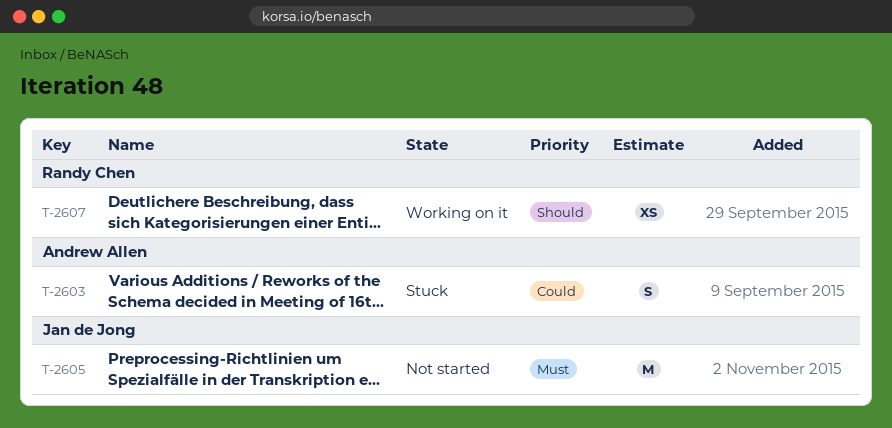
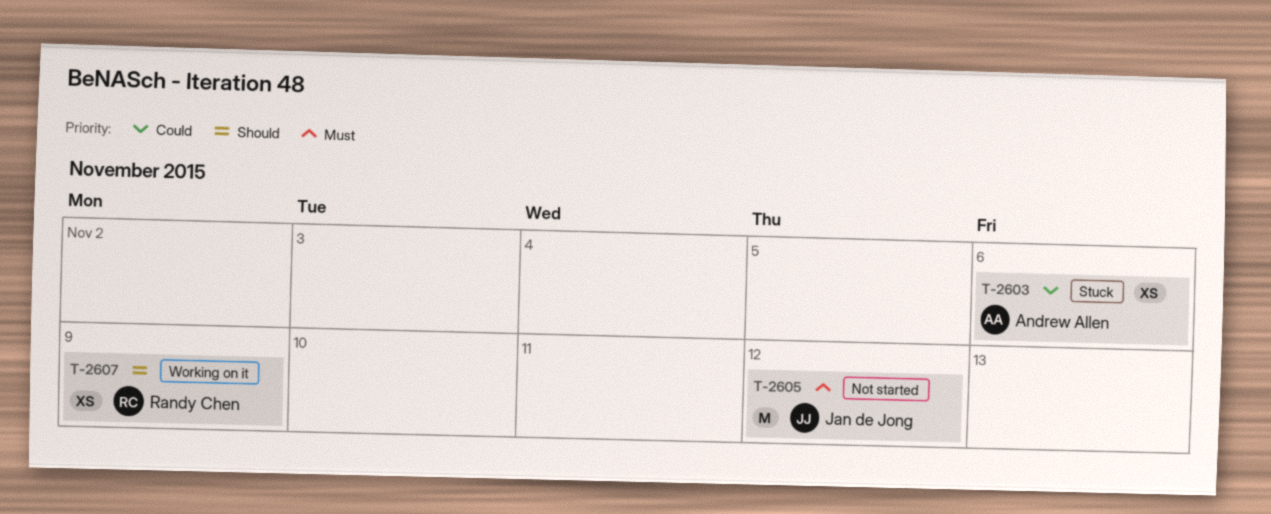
T-2603, estimate: S -> XS

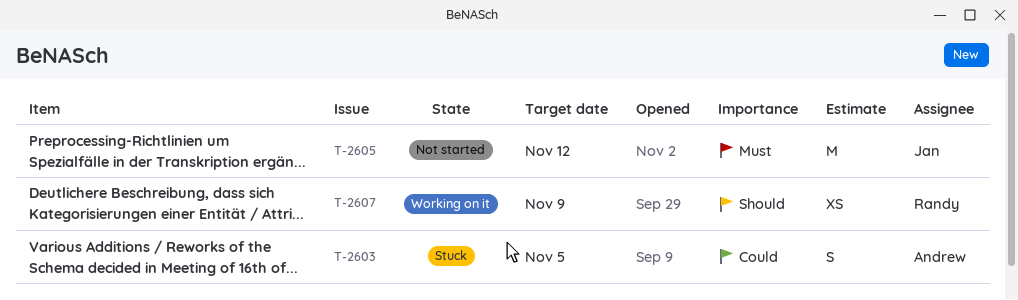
T-2603, estimate: XS -> S
T-2603, due: Nov 6 -> Nov 5

